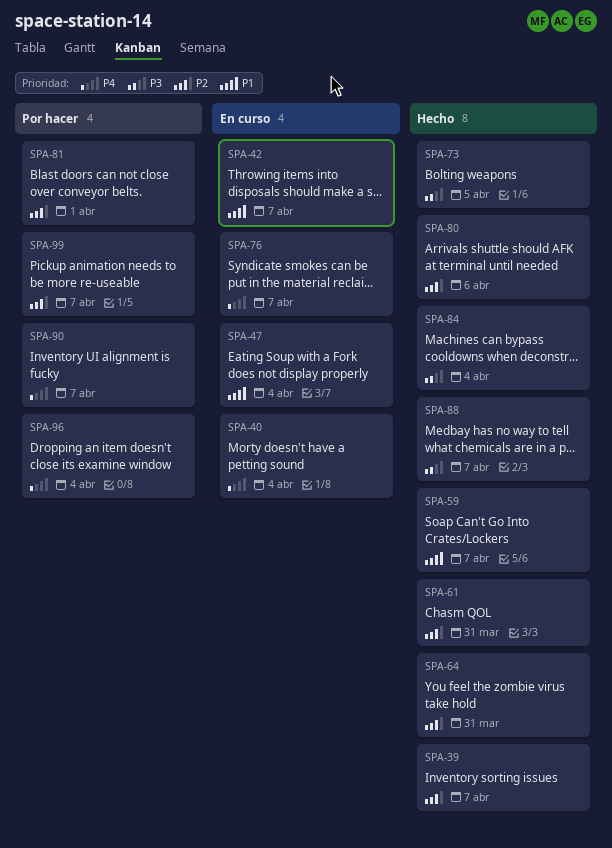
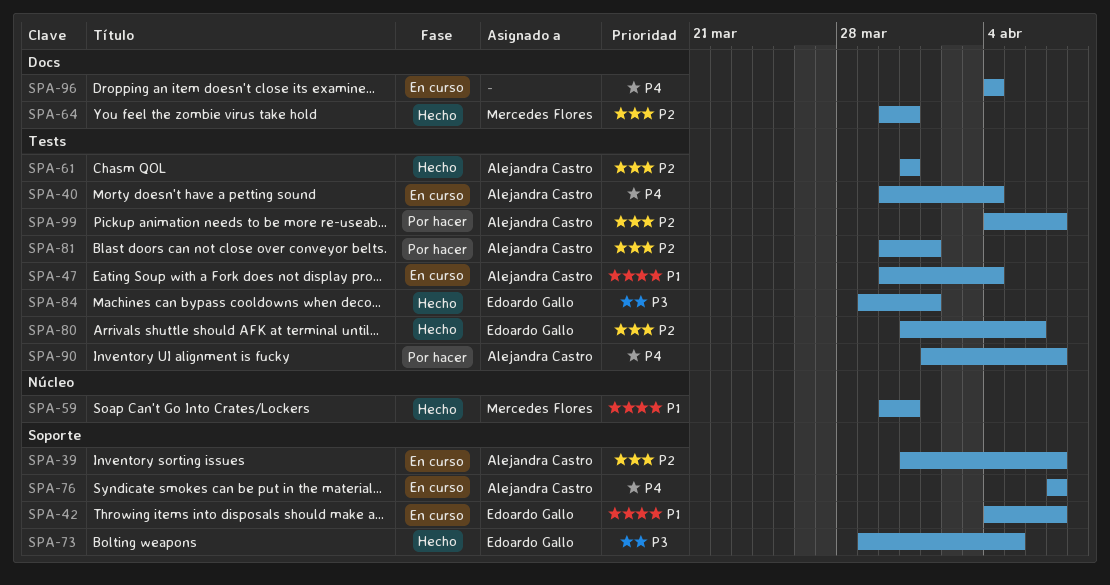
SPA-39, status: Hecho -> En curso
SPA-59, due: Apr 7 -> Mar 31
SPA-84, due: Apr 4 -> Apr 1
SPA-88: present -> none
SPA-96, status: Por hacer -> En curso

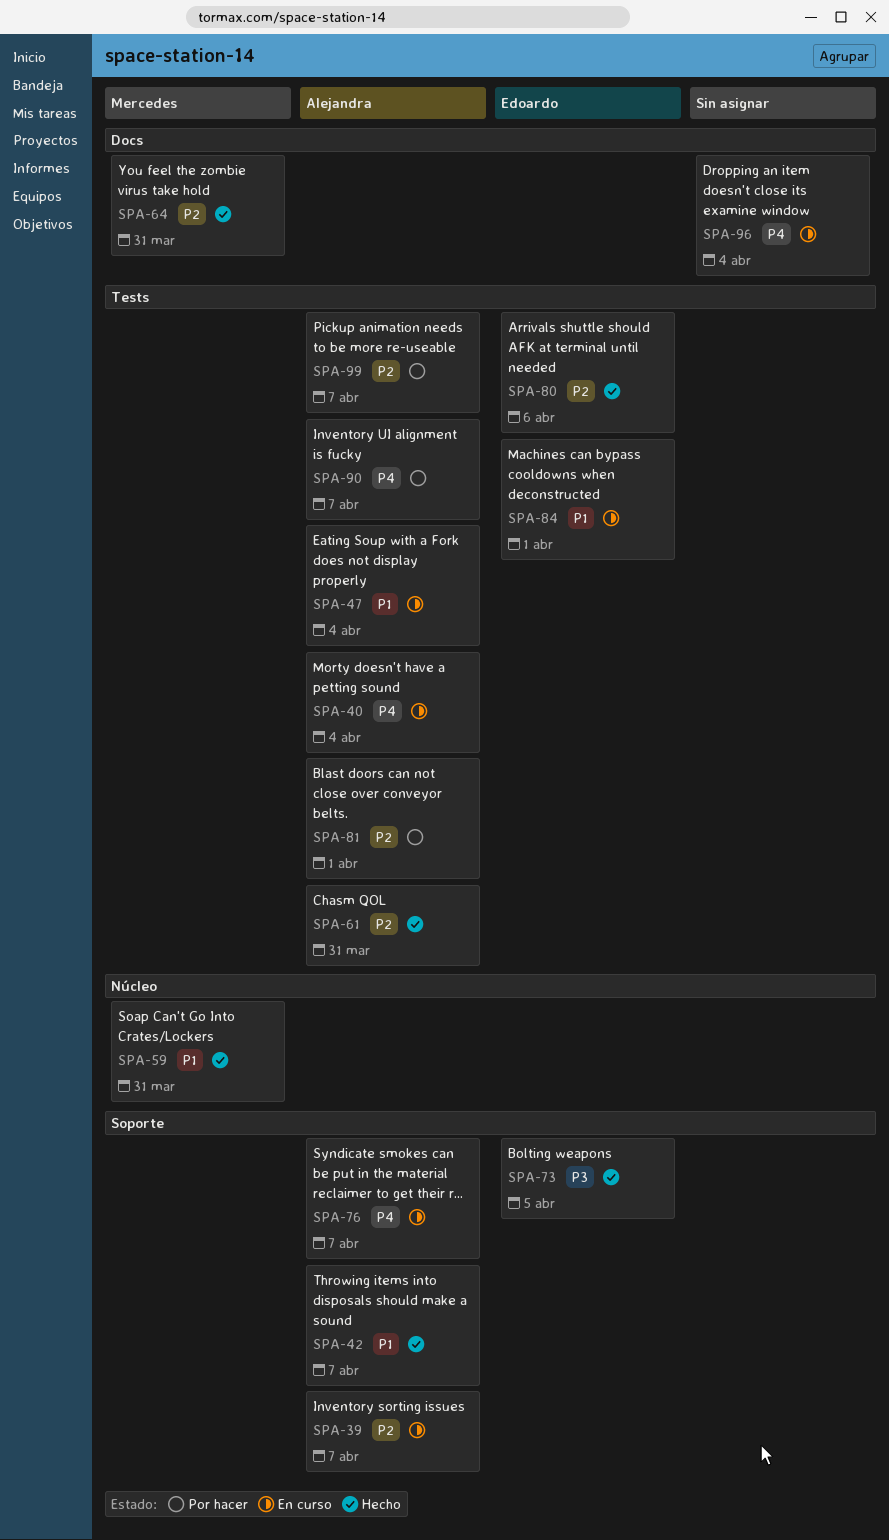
SPA-42, status: En curso -> Hecho
SPA-42, owner: Edoardo Gallo -> Alejandra Castro
SPA-84, status: Hecho -> En curso
SPA-84, priority: P3 -> P1

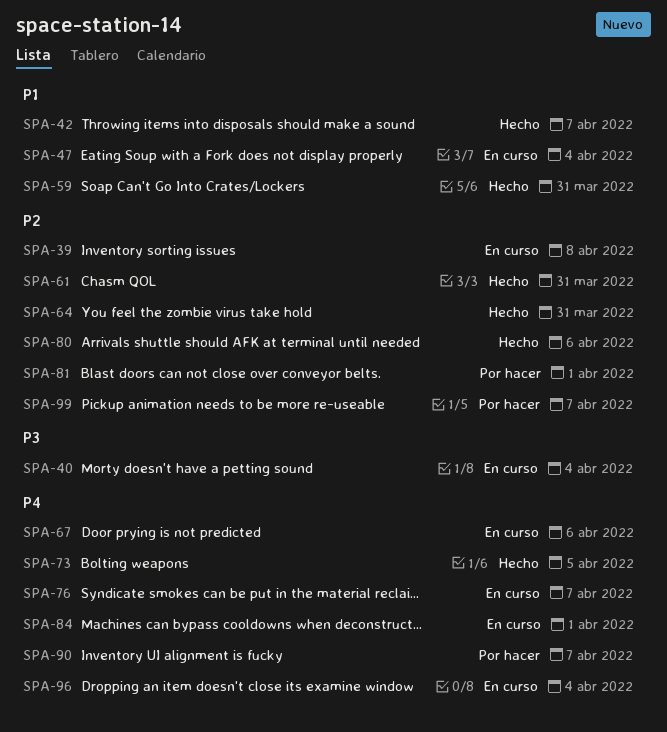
SPA-39, due: Apr 7 -> Apr 8
SPA-40, priority: P4 -> P3
SPA-67: none -> present
SPA-73, priority: P3 -> P4
SPA-84, priority: P1 -> P4

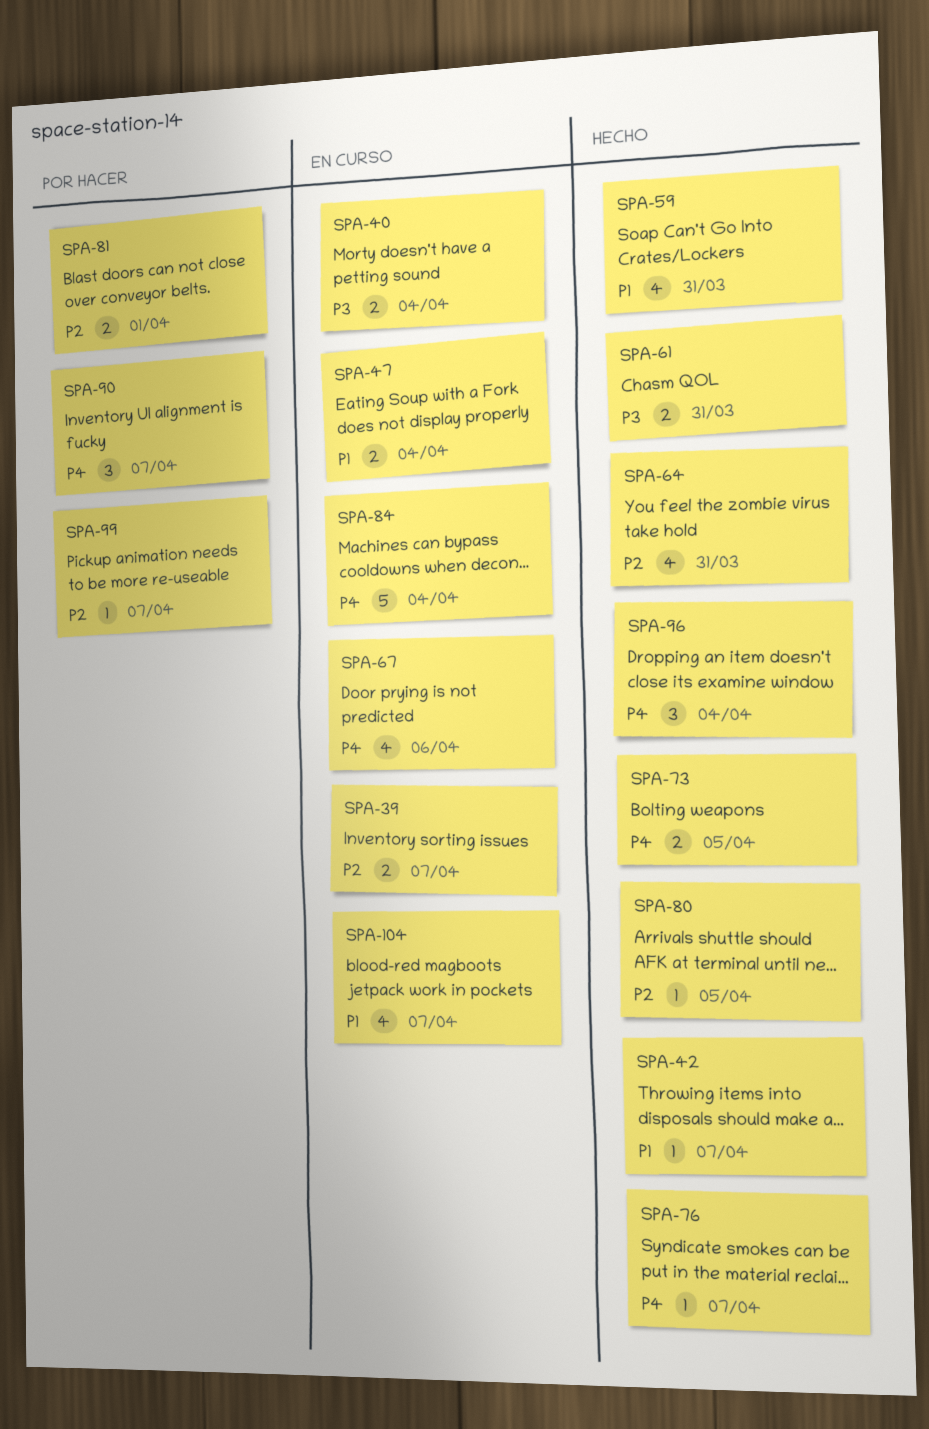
SPA-39, due: Apr 8 -> Apr 7
SPA-61, priority: P2 -> P3
SPA-76, status: En curso -> Hecho
SPA-80, due: Apr 6 -> Apr 5
SPA-84, due: Apr 1 -> Apr 4
SPA-96, status: En curso -> Hecho
SPA-104: none -> present

